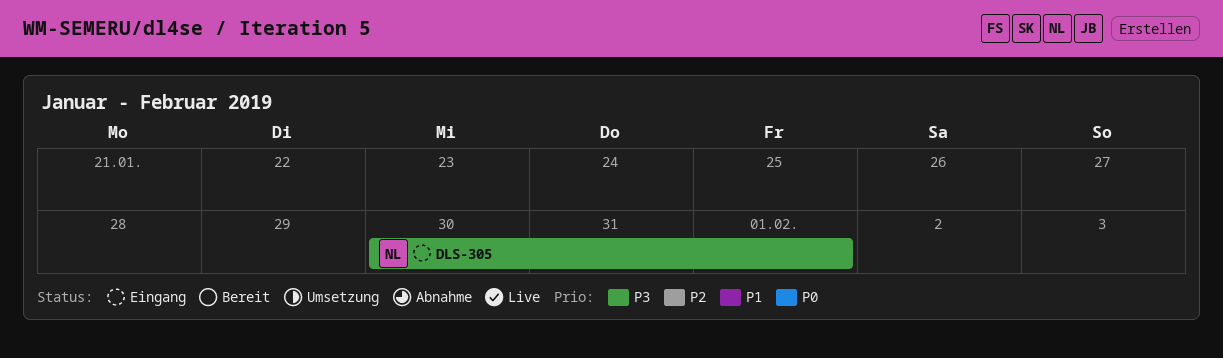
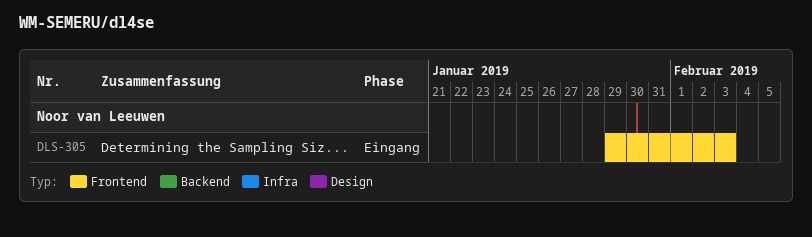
DLS-305, start: Jan 30 -> Jan 29
DLS-305, due: Feb 1 -> Feb 3

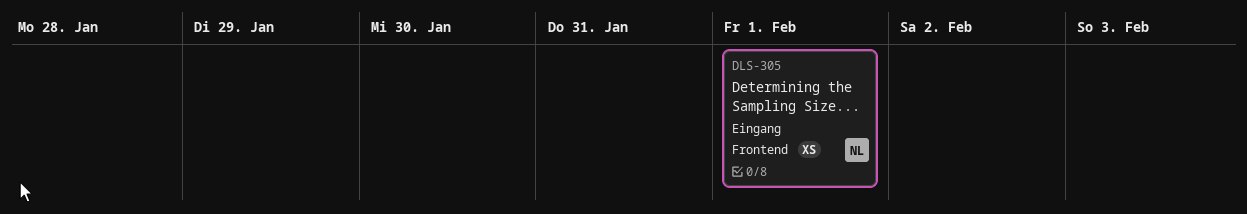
DLS-305, due: Feb 3 -> Feb 1

